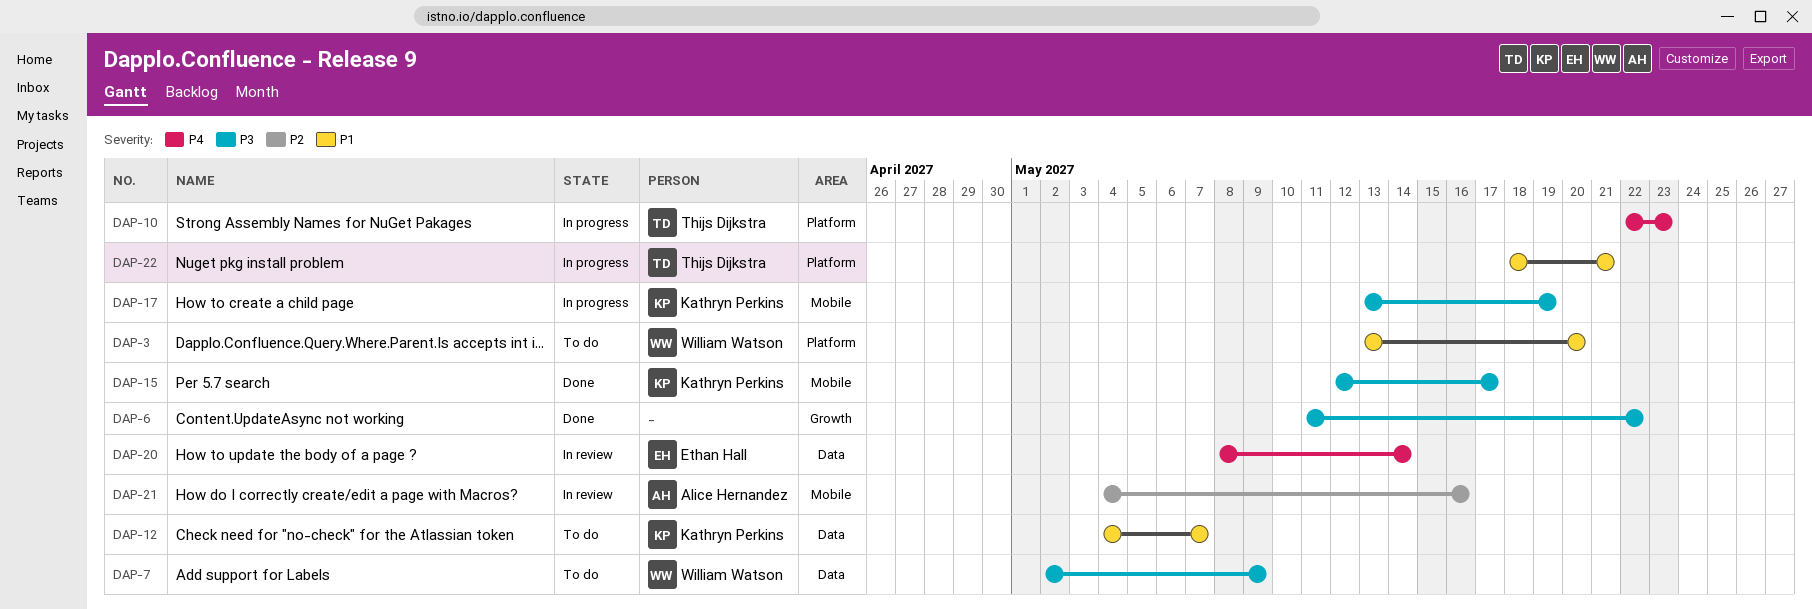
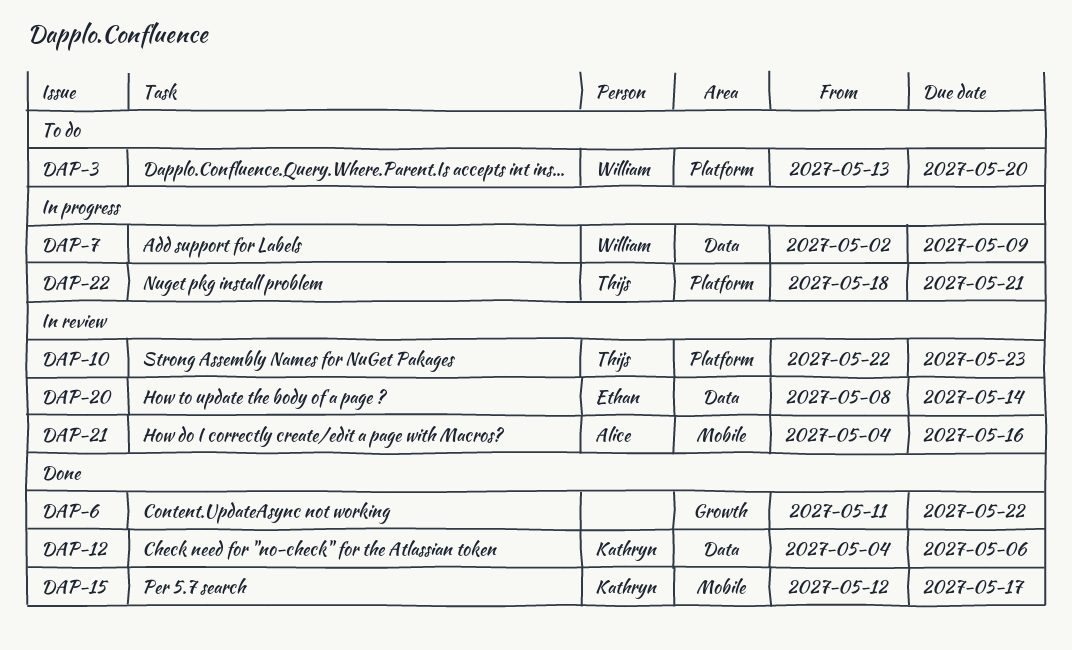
DAP-7, status: To do -> In progress
DAP-10, status: In progress -> In review
DAP-12, status: To do -> Done
DAP-12, due: May 7 -> May 6
DAP-17: present -> none

